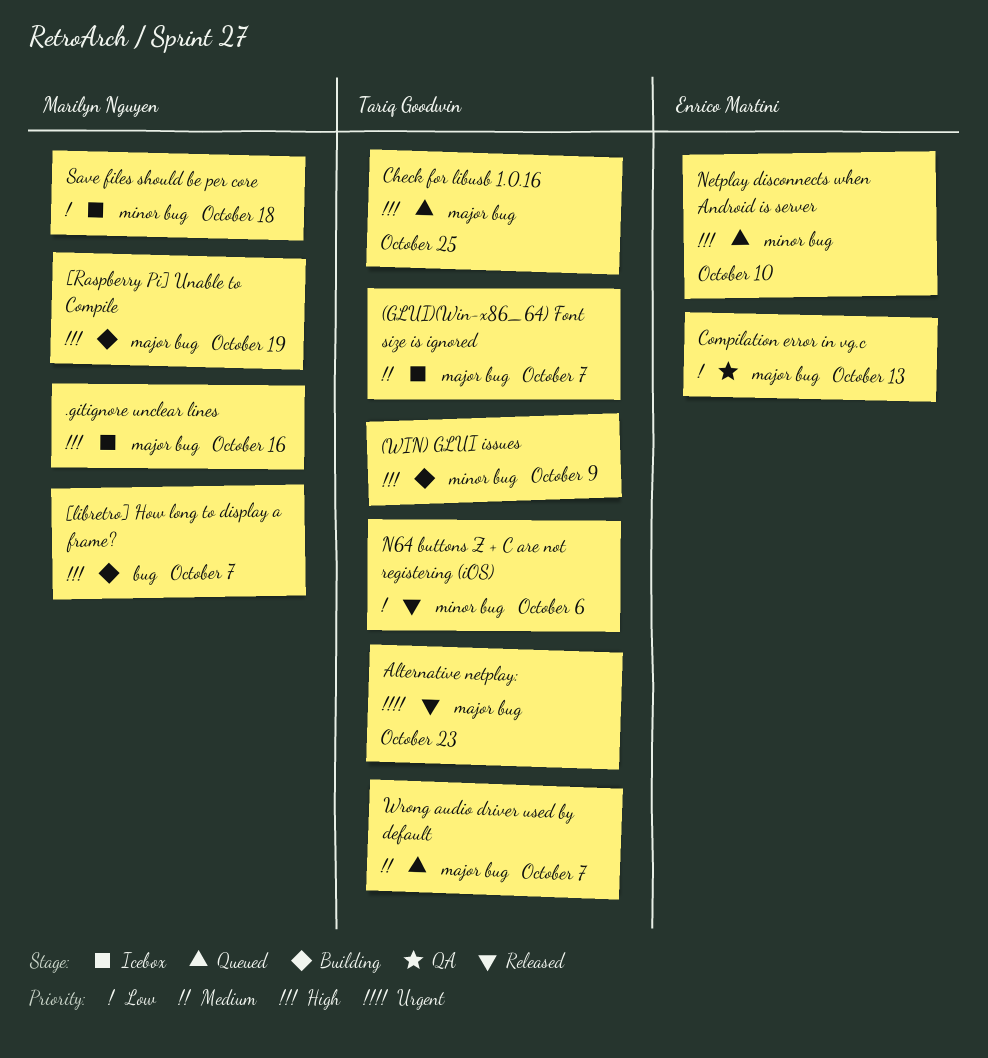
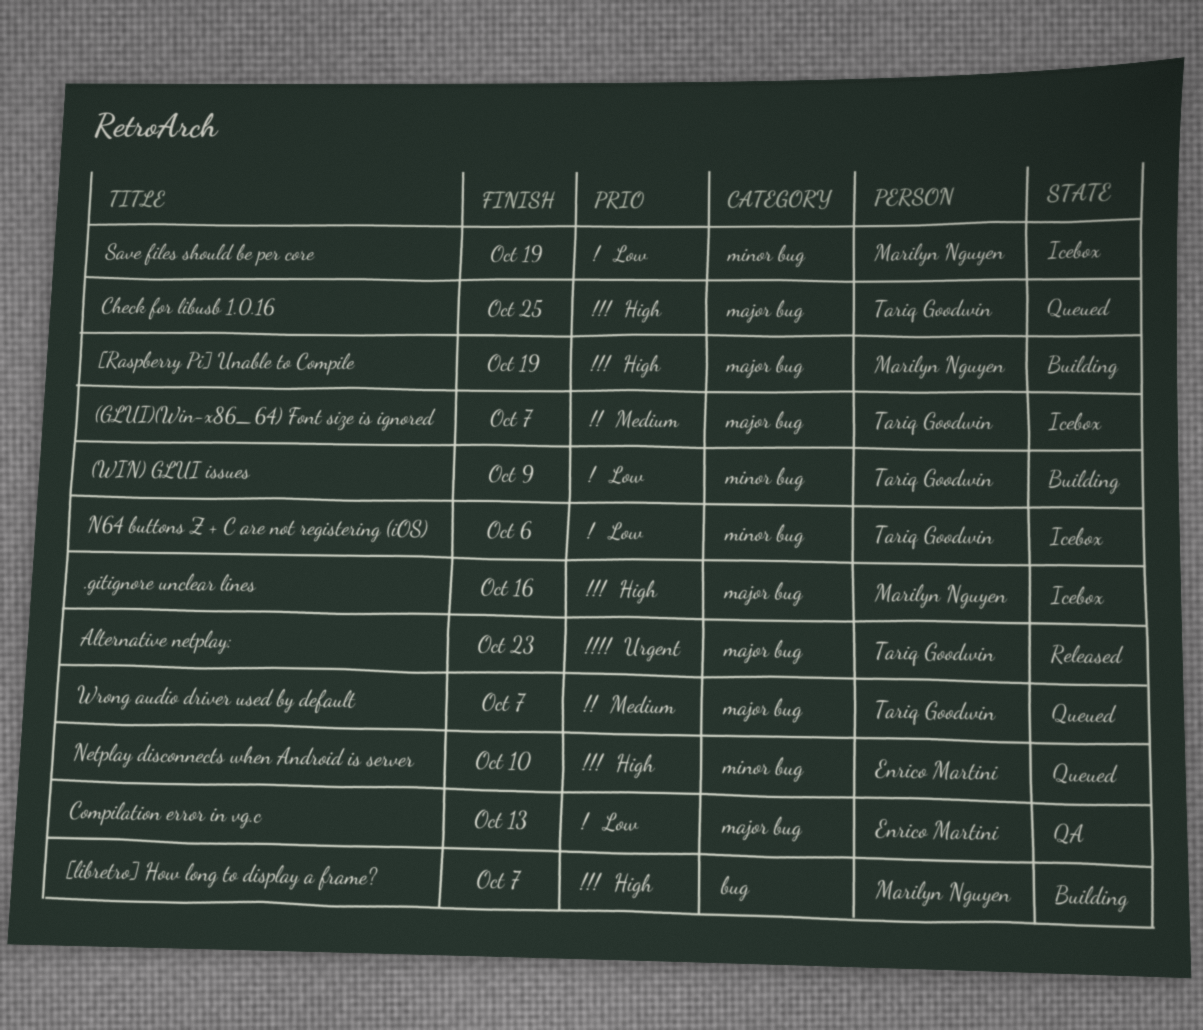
(WIN) GLUI issues, priority: High -> Low
N64 buttons Z + C are not registering (iOS), status: Released -> Icebox
Save files should be per core, due: Oct 18 -> Oct 19

